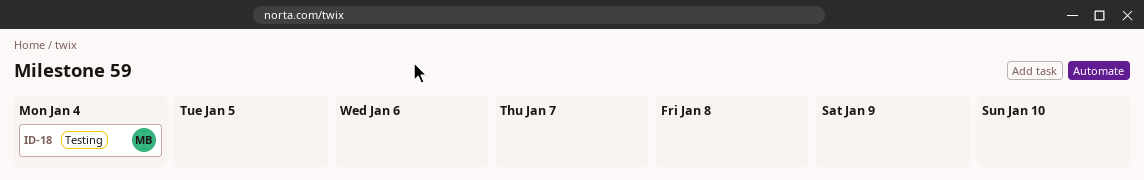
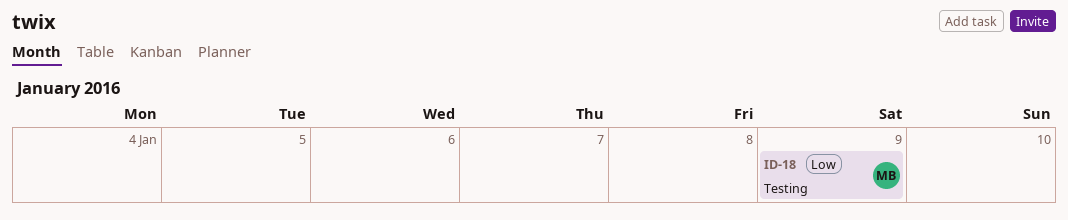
ID-18, due: Jan 4 -> Jan 9

